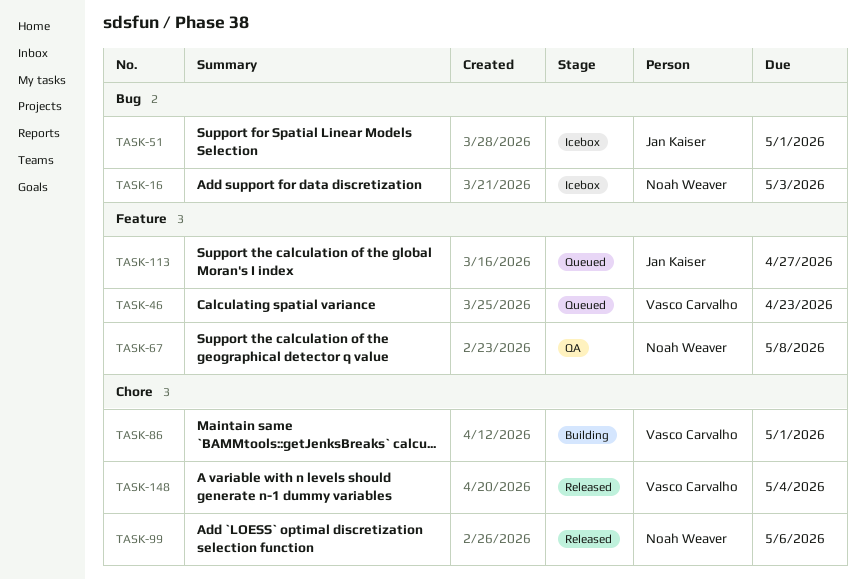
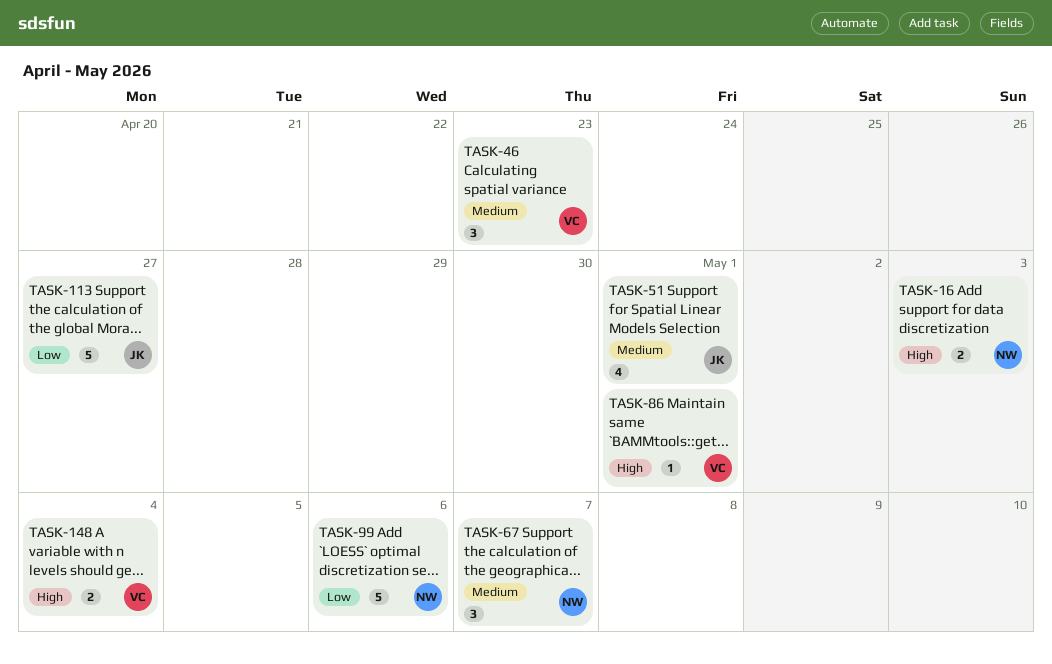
TASK-67, due: May 8 -> May 7

